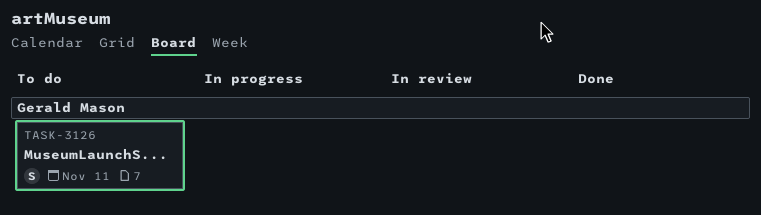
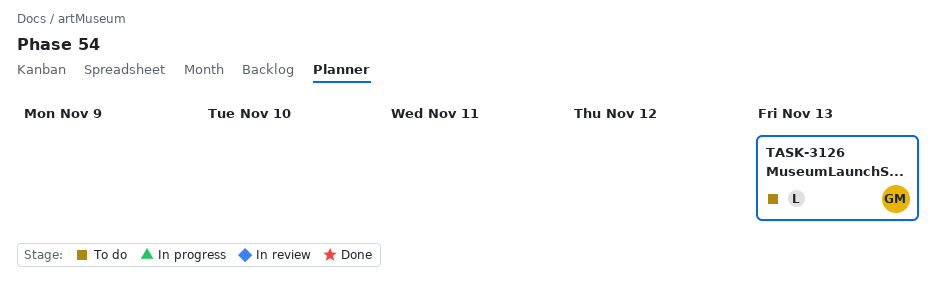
TASK-3126, estimate: S -> L
TASK-3126, due: Nov 11 -> Nov 13

